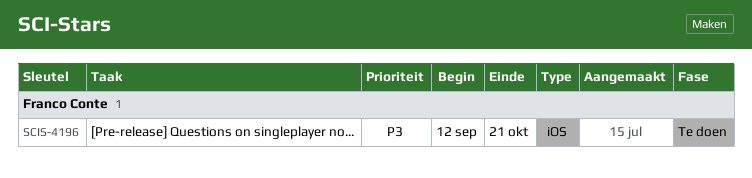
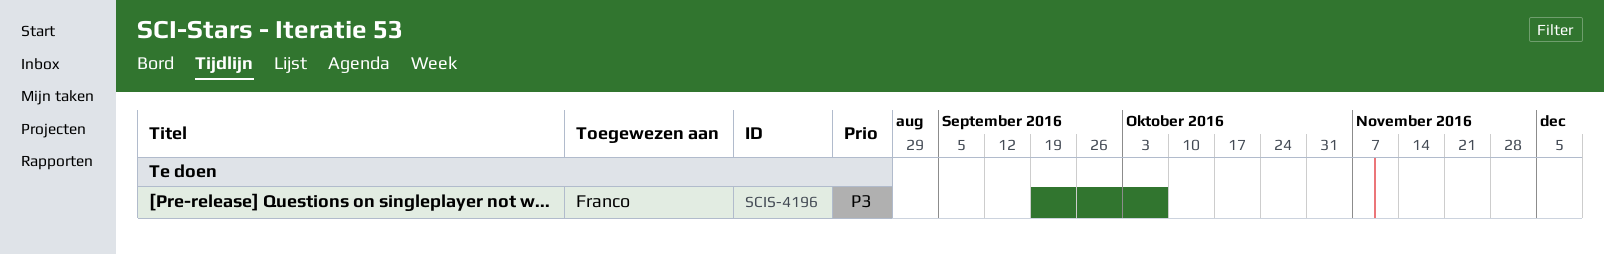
SCIS-4196, start: Sep 12 -> Sep 19
SCIS-4196, due: Oct 21 -> Oct 7

